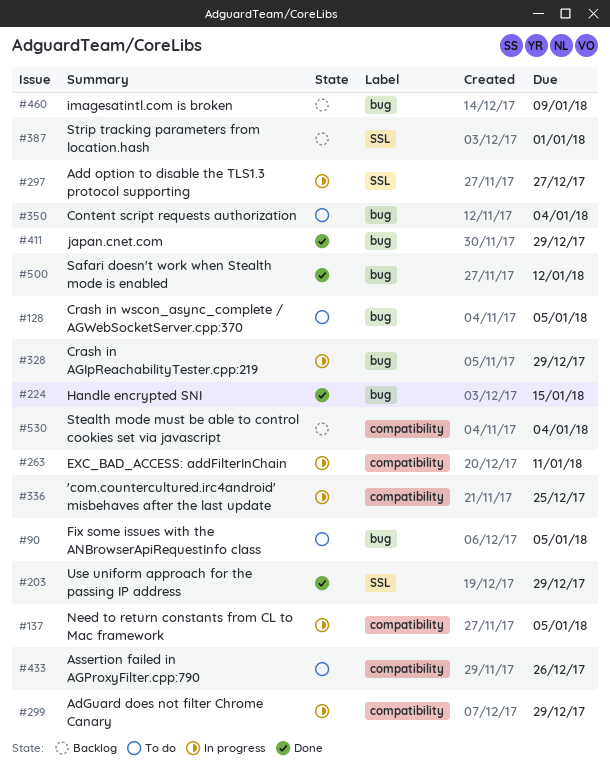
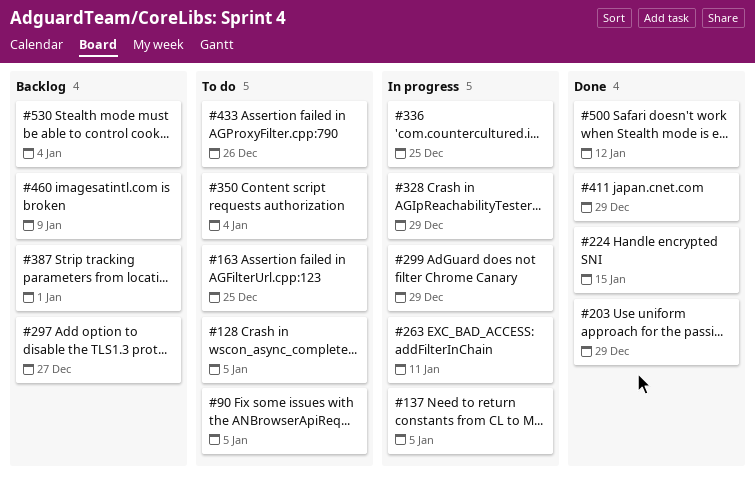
#163: none -> present
#297, status: In progress -> Backlog

